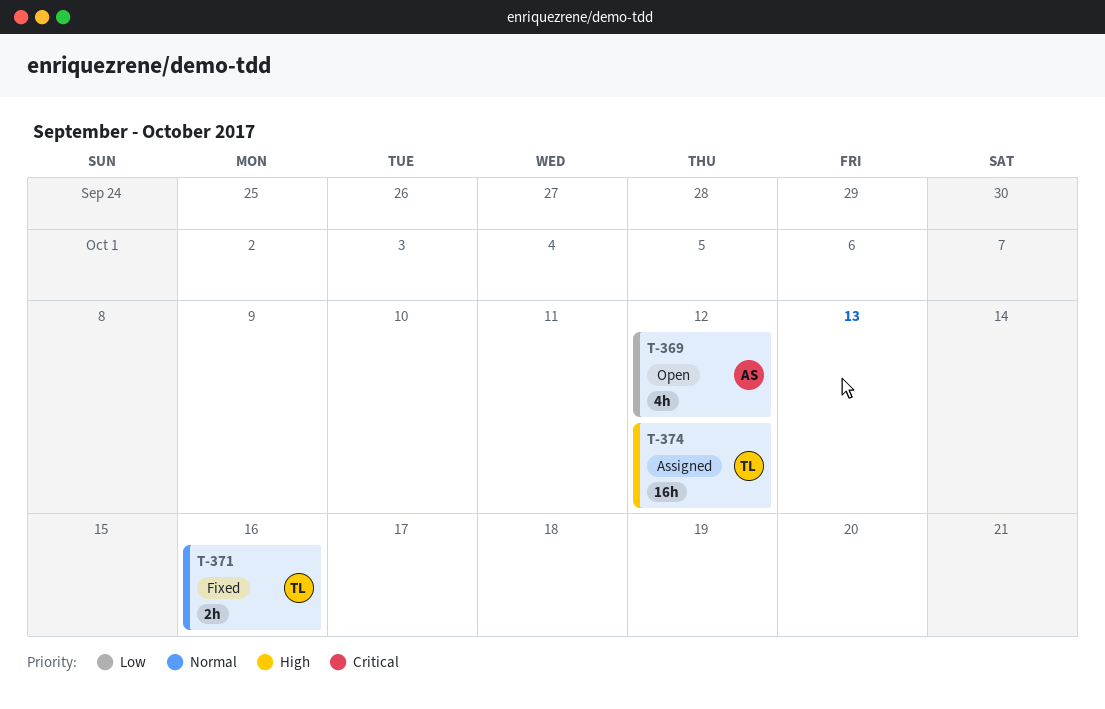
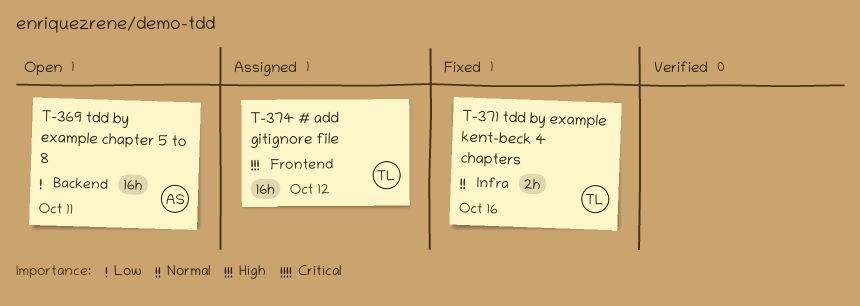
T-369, estimate: 4h -> 16h
T-369, due: Oct 12 -> Oct 11

